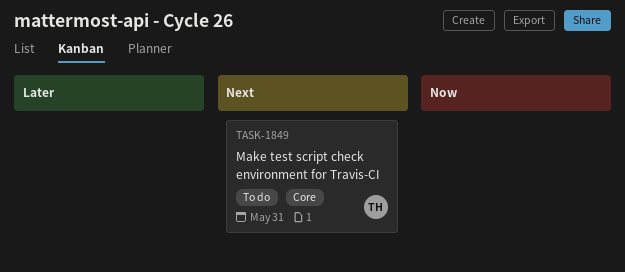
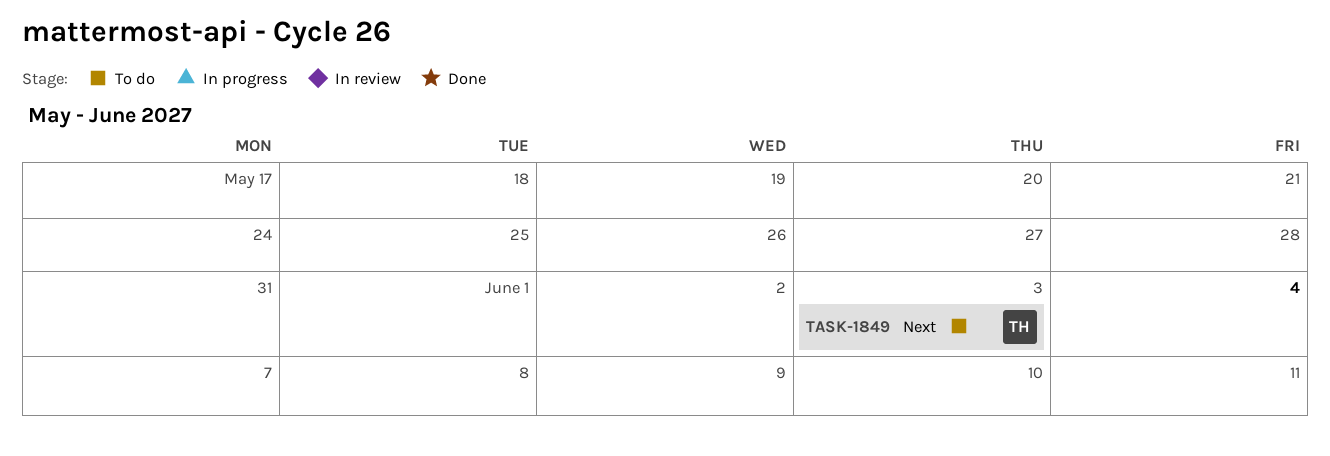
TASK-1849, due: May 31 -> Jun 3

